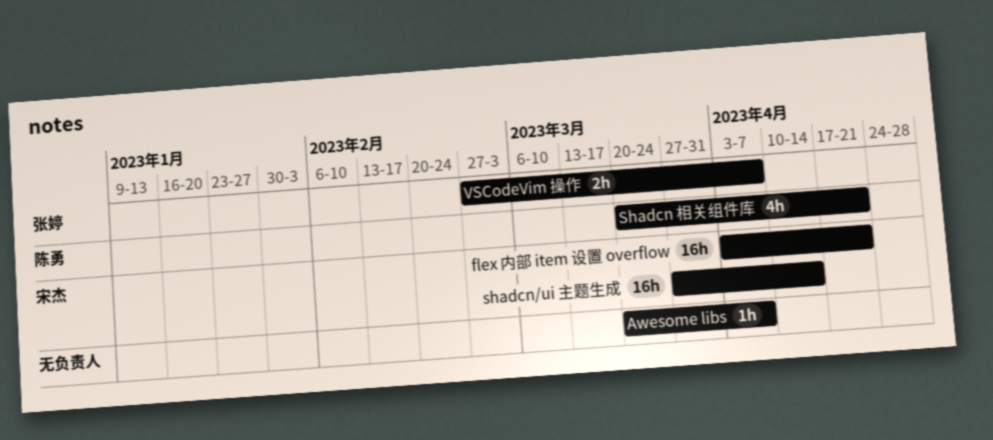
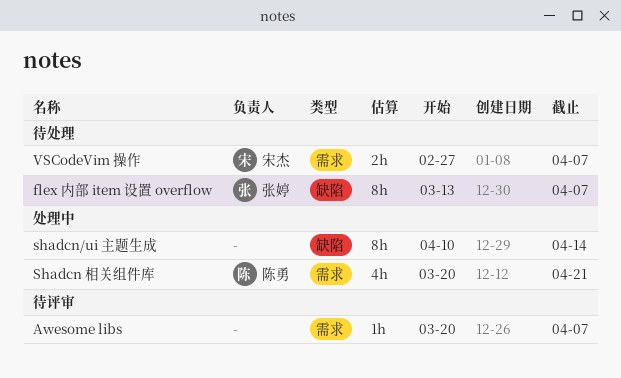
flex 内部 item 设置 overflow, owner: 宋杰 -> 张婷
flex 内部 item 设置 overflow, estimate: 16h -> 8h
flex 内部 item 设置 overflow, start: Apr 3 -> Mar 13
flex 内部 item 设置 overflow, due: Apr 21 -> Apr 7
shadcn/ui 主题生成, owner: 宋杰 -> none
shadcn/ui 主题生成, estimate: 16h -> 8h
shadcn/ui 主题生成, start: Mar 27 -> Apr 10
VSCodeVim 操作, owner: 张婷 -> 宋杰

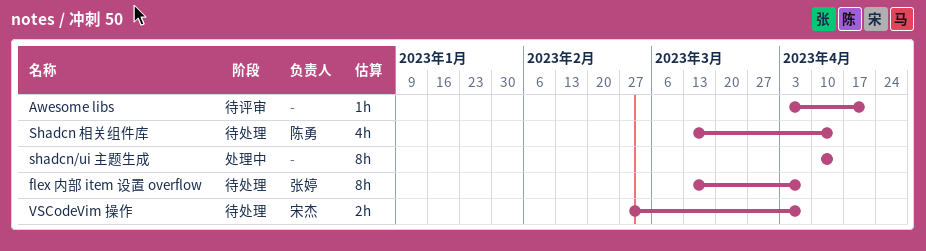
Awesome libs, start: Mar 20 -> Apr 3
Awesome libs, due: Apr 7 -> Apr 21
Shadcn 相关组件库, status: 处理中 -> 待处理
Shadcn 相关组件库, start: Mar 20 -> Mar 13
Shadcn 相关组件库, due: Apr 21 -> Apr 14

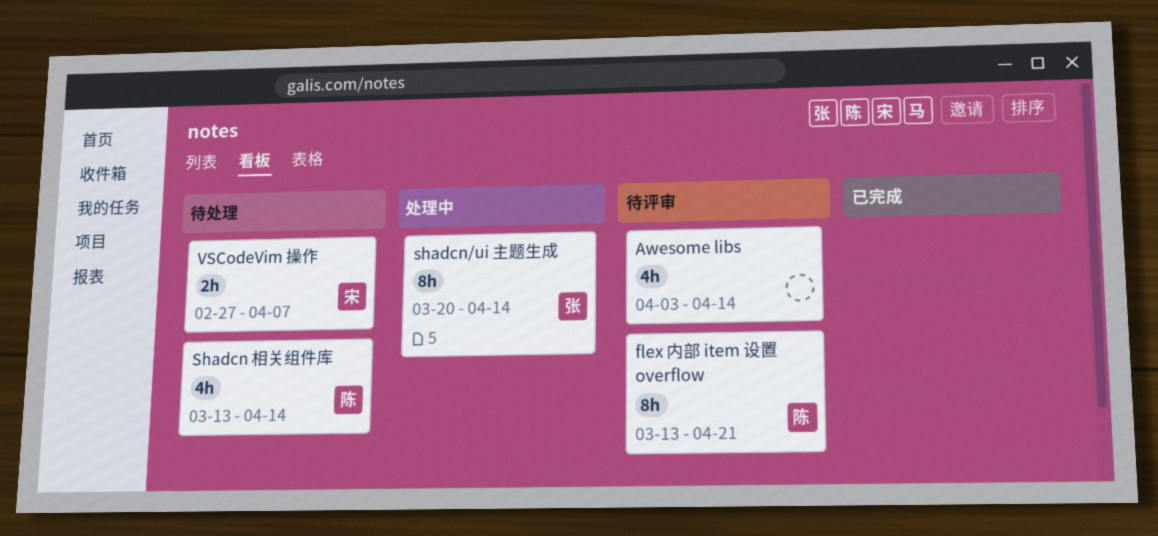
Awesome libs, estimate: 1h -> 4h
Awesome libs, due: Apr 21 -> Apr 14
flex 内部 item 设置 overflow, status: 待处理 -> 待评审
flex 内部 item 设置 overflow, owner: 张婷 -> 陈勇
flex 内部 item 设置 overflow, due: Apr 7 -> Apr 21
shadcn/ui 主题生成, owner: none -> 张婷
shadcn/ui 主题生成, start: Apr 10 -> Mar 20

